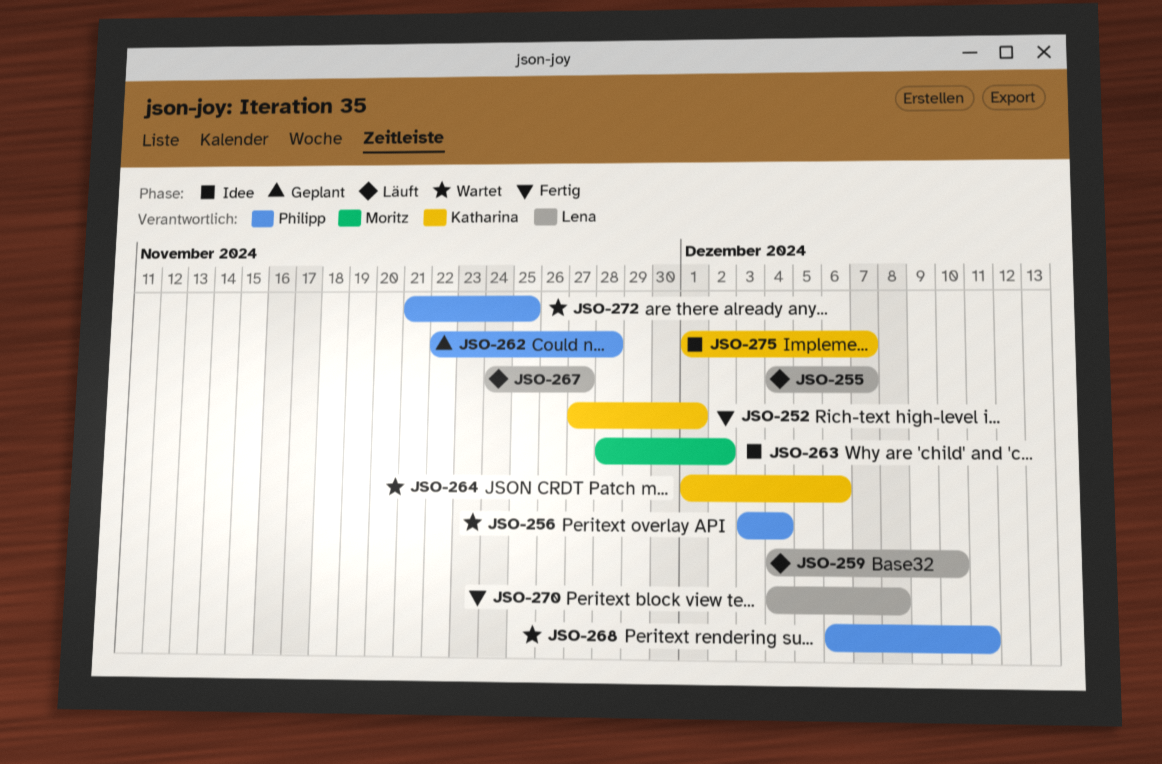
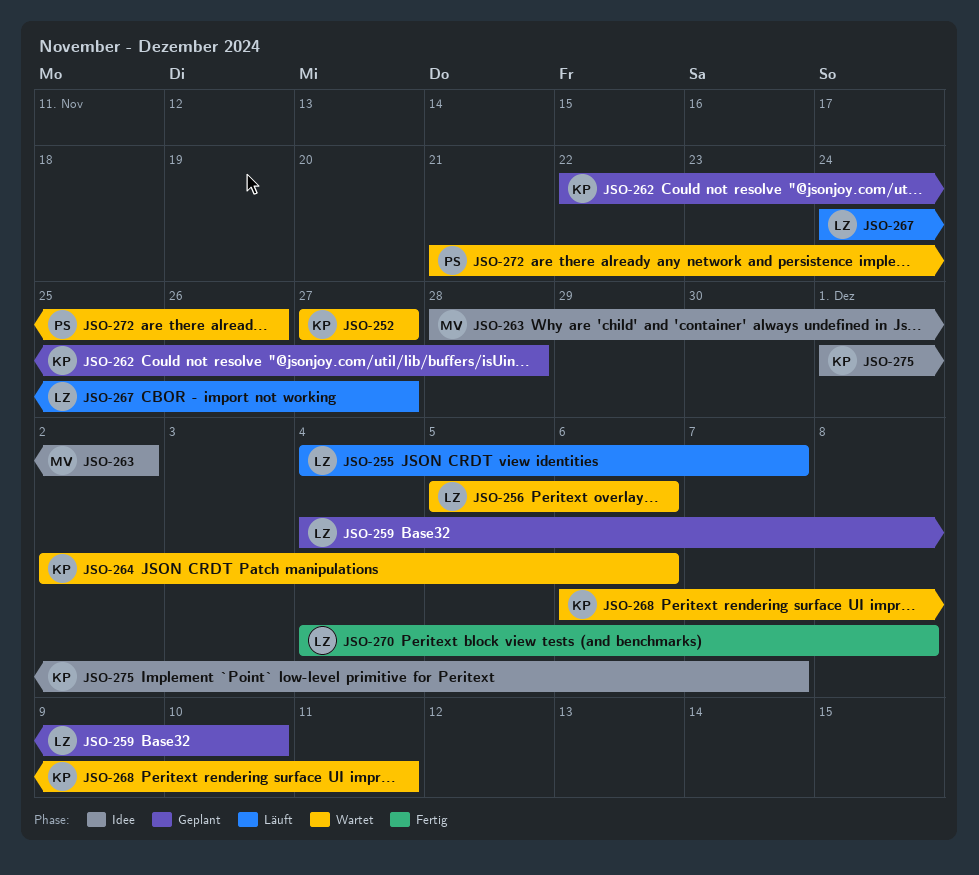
JSO-252, status: Fertig -> Wartet
JSO-252, due: Dec 1 -> Nov 27
JSO-256, owner: Philipp -> Lena
JSO-256, start: Dec 3 -> Dec 5
JSO-256, due: Dec 4 -> Dec 6
JSO-259, status: Läuft -> Geplant
JSO-262, owner: Philipp -> Katharina
JSO-264, start: Dec 1 -> Dec 2
JSO-268, owner: Philipp -> Katharina
JSO-272, due: Nov 25 -> Nov 26

